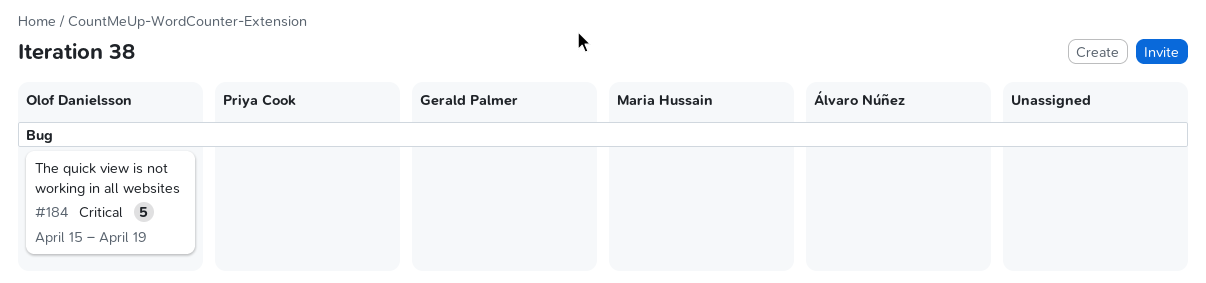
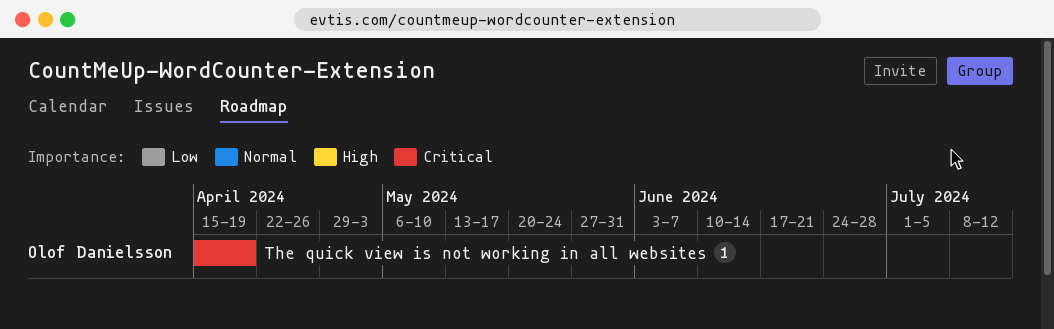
The quick view is not working in all websites, estimate: 5 -> 1

